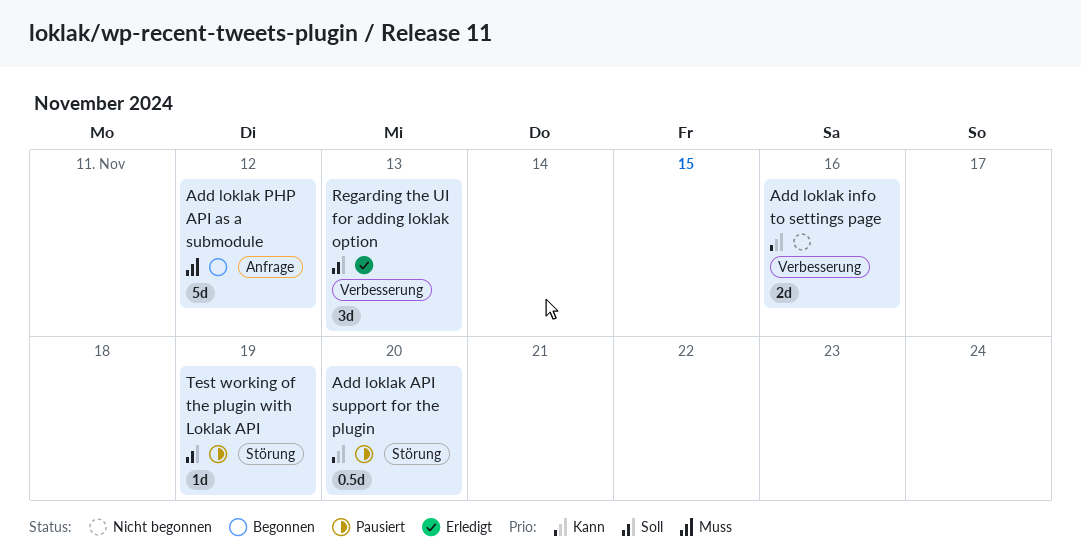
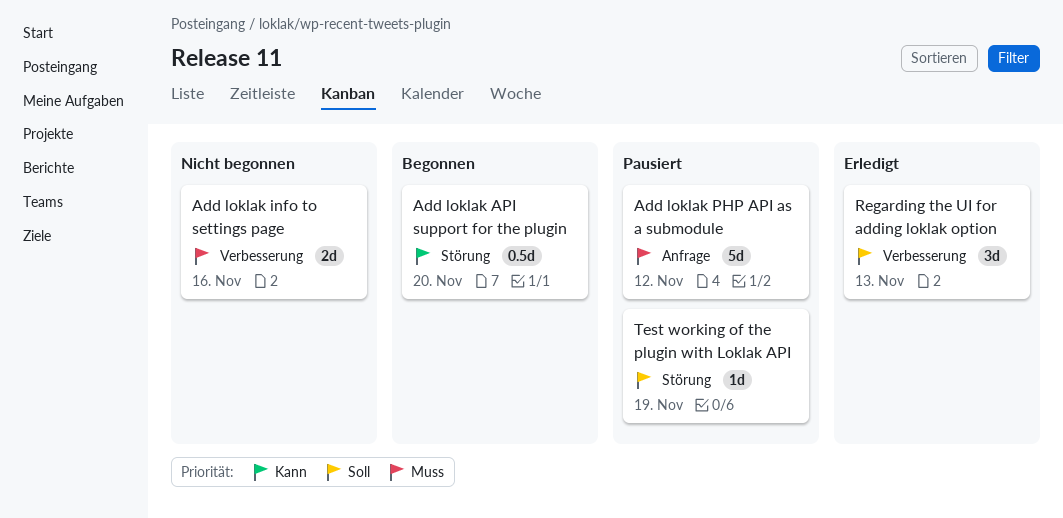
Add loklak API support for the plugin, status: Pausiert -> Begonnen
Add loklak info to settings page, priority: Kann -> Muss
Add loklak PHP API as a submodule, status: Begonnen -> Pausiert

